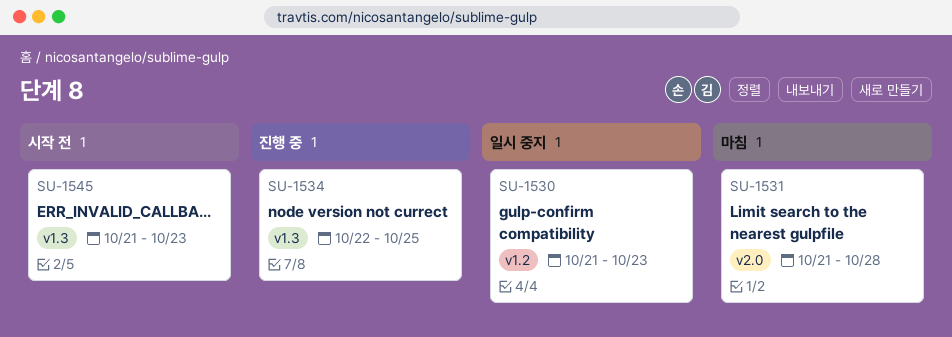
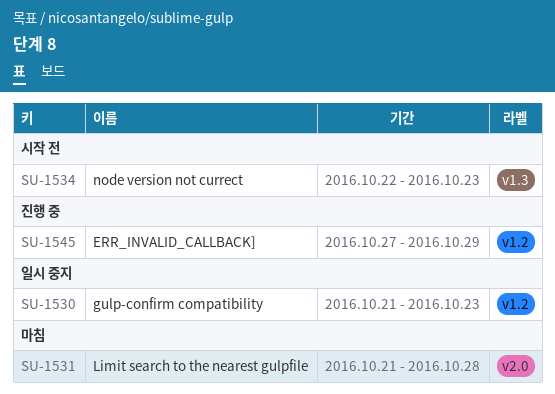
SU-1534, status: 진행 중 -> 시작 전
SU-1534, due: Oct 25 -> Oct 23
SU-1545, status: 시작 전 -> 진행 중
SU-1545, label: v1.3 -> v1.2
SU-1545, start: Oct 21 -> Oct 27
SU-1545, due: Oct 23 -> Oct 29

